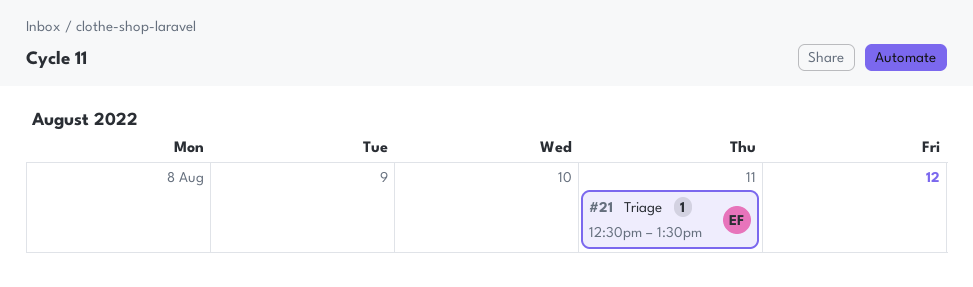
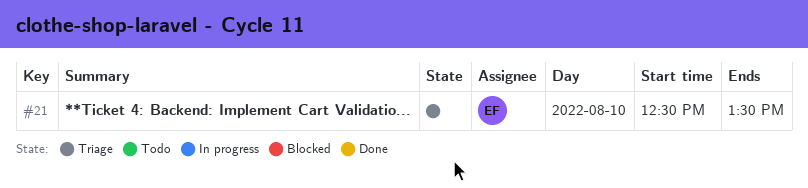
#21, day: Aug 11 -> Aug 10

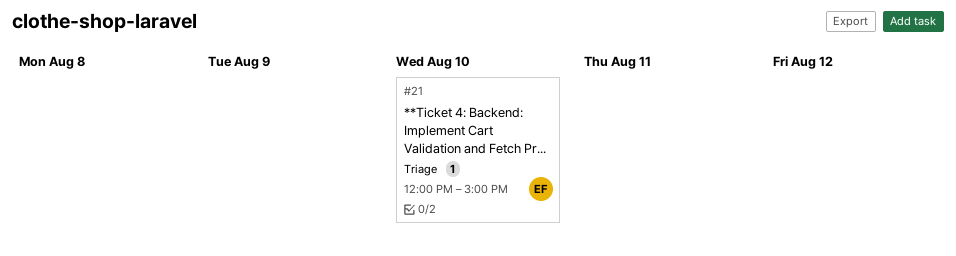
#21, begins: 12:30 -> 12:00
#21, ends: 13:30 -> 15:00

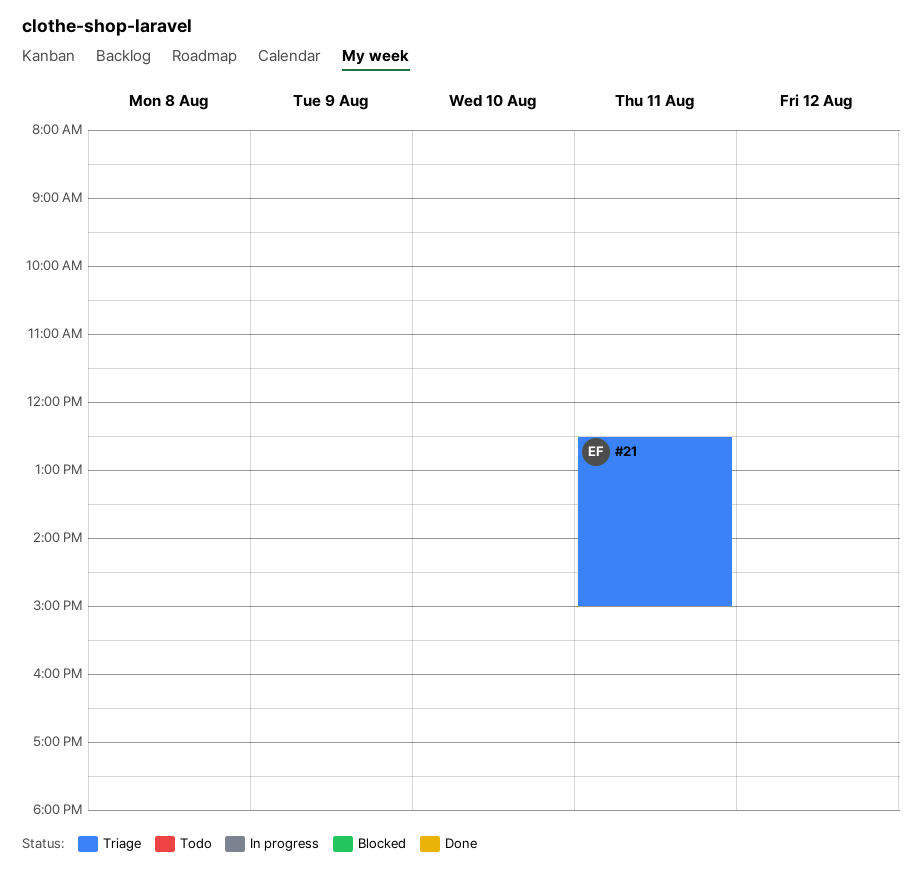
#21, day: Aug 10 -> Aug 11
#21, begins: 12:00 -> 12:30

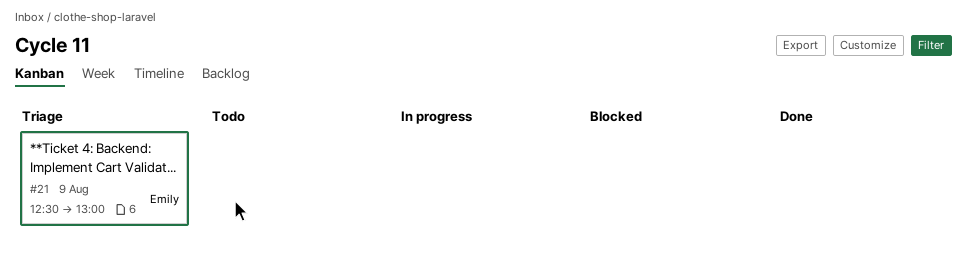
#21, day: Aug 11 -> Aug 9
#21, ends: 15:00 -> 13:00

